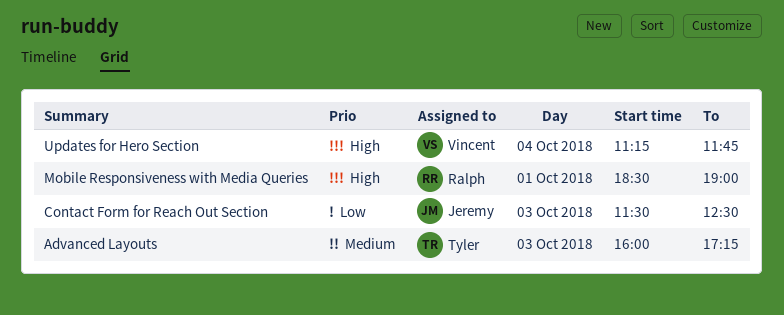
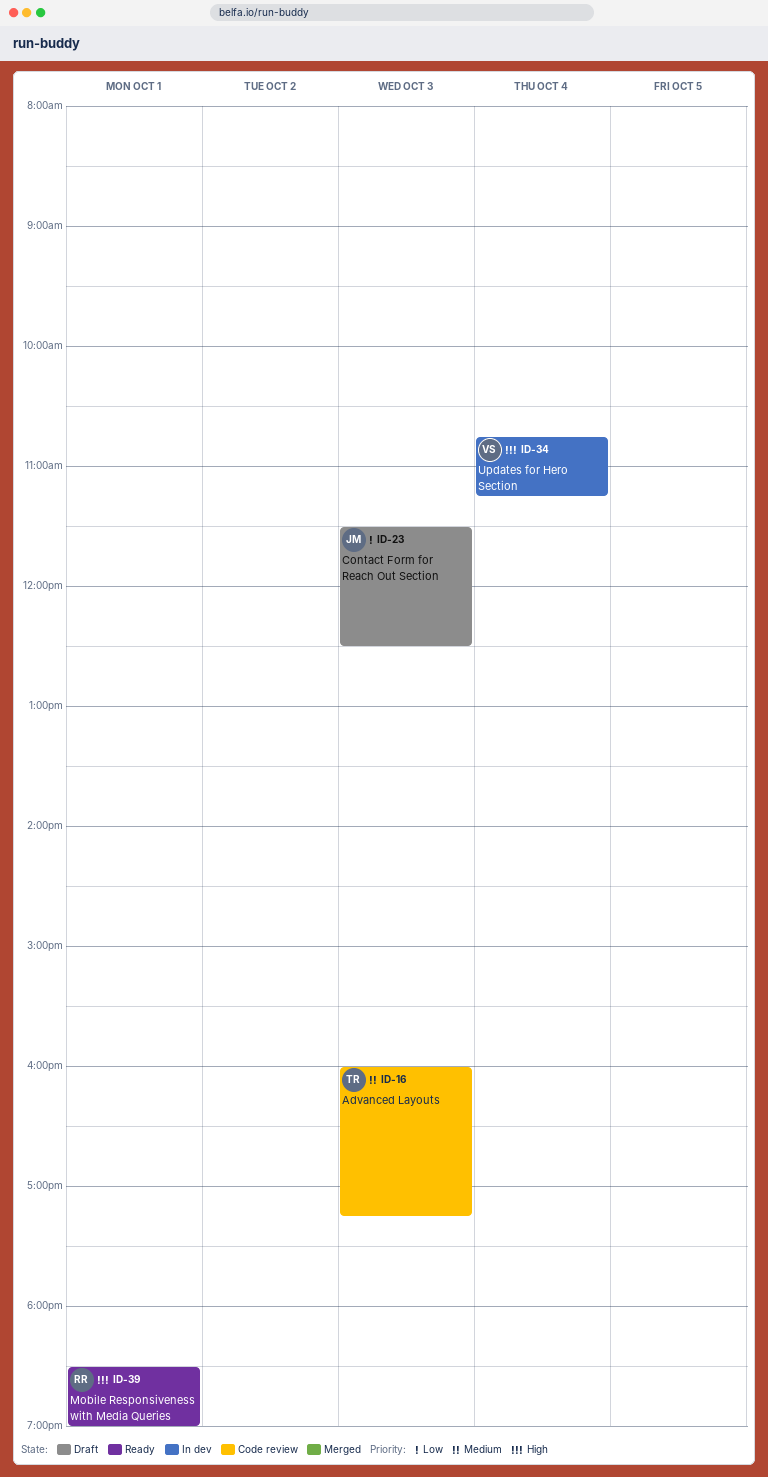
Updates for Hero Section, begins: 11:15 -> 10:45
Updates for Hero Section, ends: 11:45 -> 11:15

